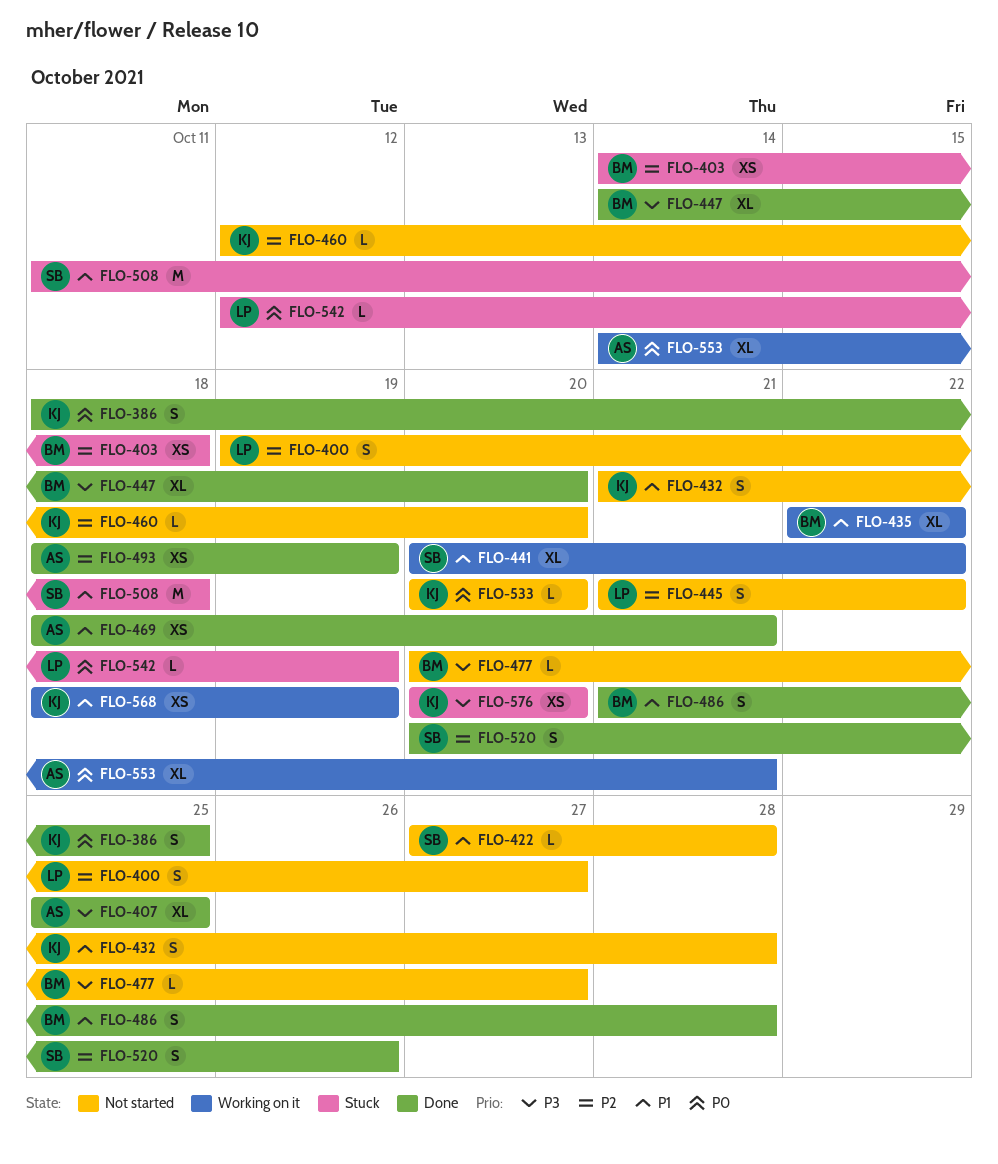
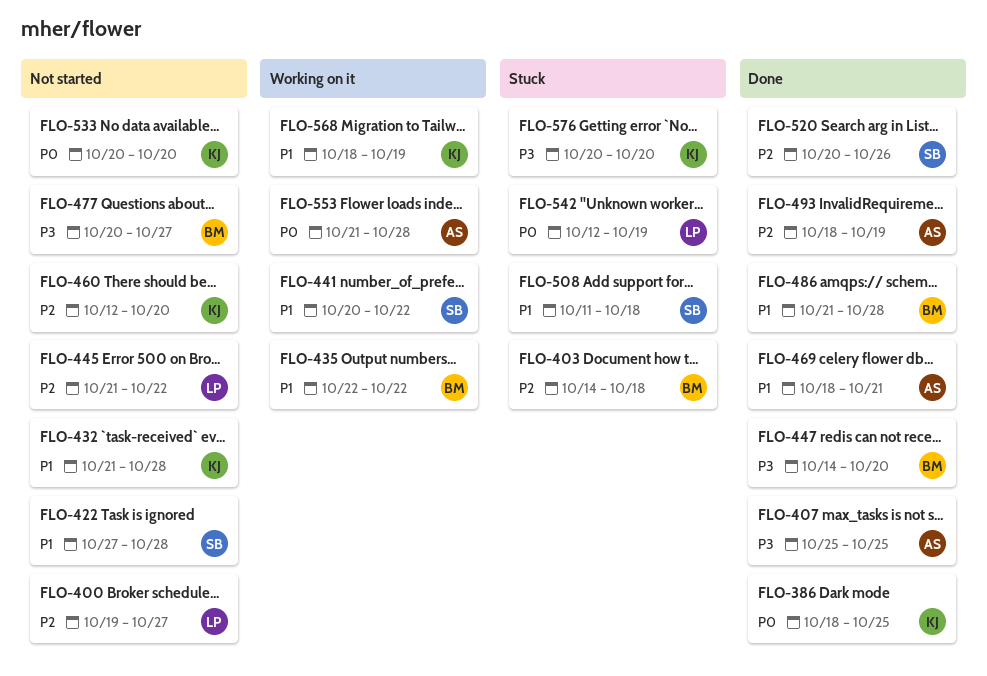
FLO-553, start: Oct 14 -> Oct 21
FLO-553, due: Oct 21 -> Oct 28

